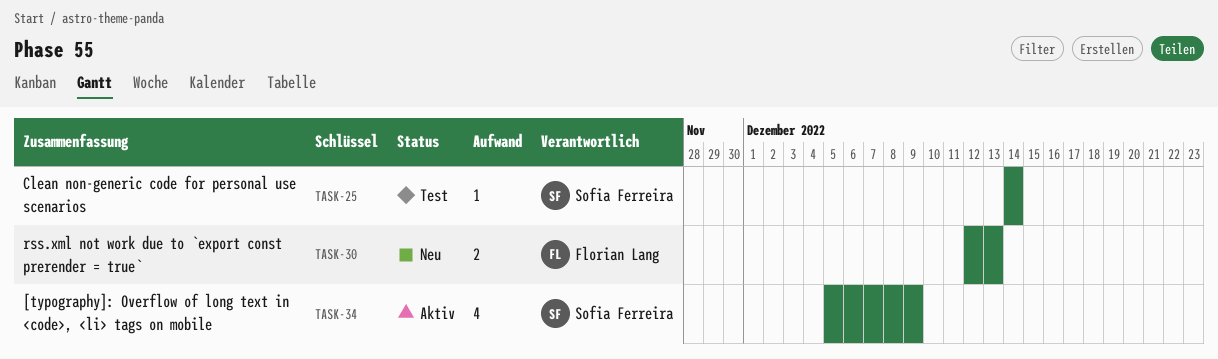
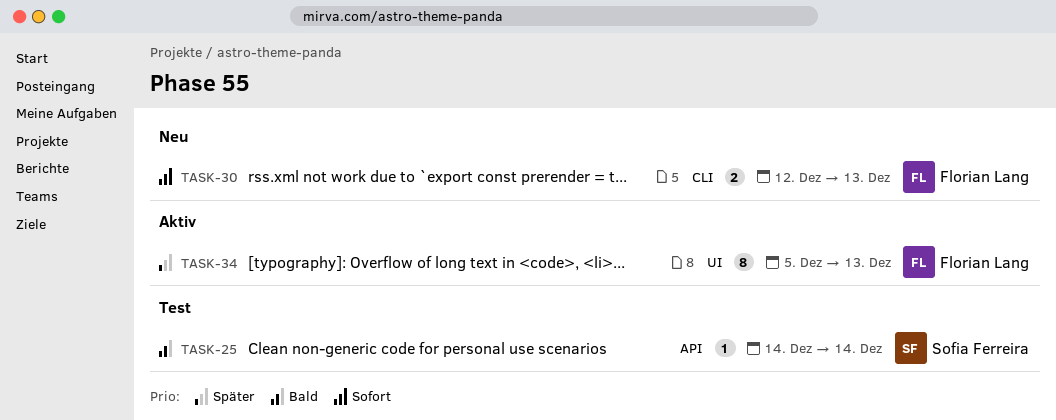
TASK-34, owner: Sofia Ferreira -> Florian Lang
TASK-34, estimate: 4 -> 8
TASK-34, due: Dec 9 -> Dec 13

